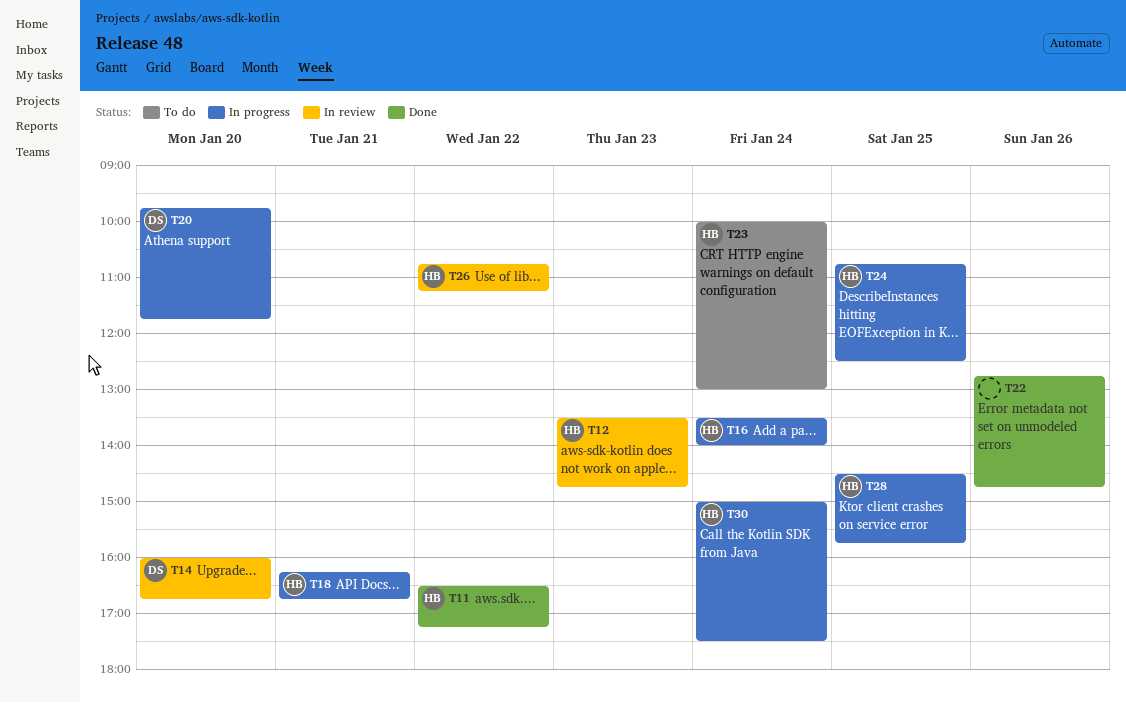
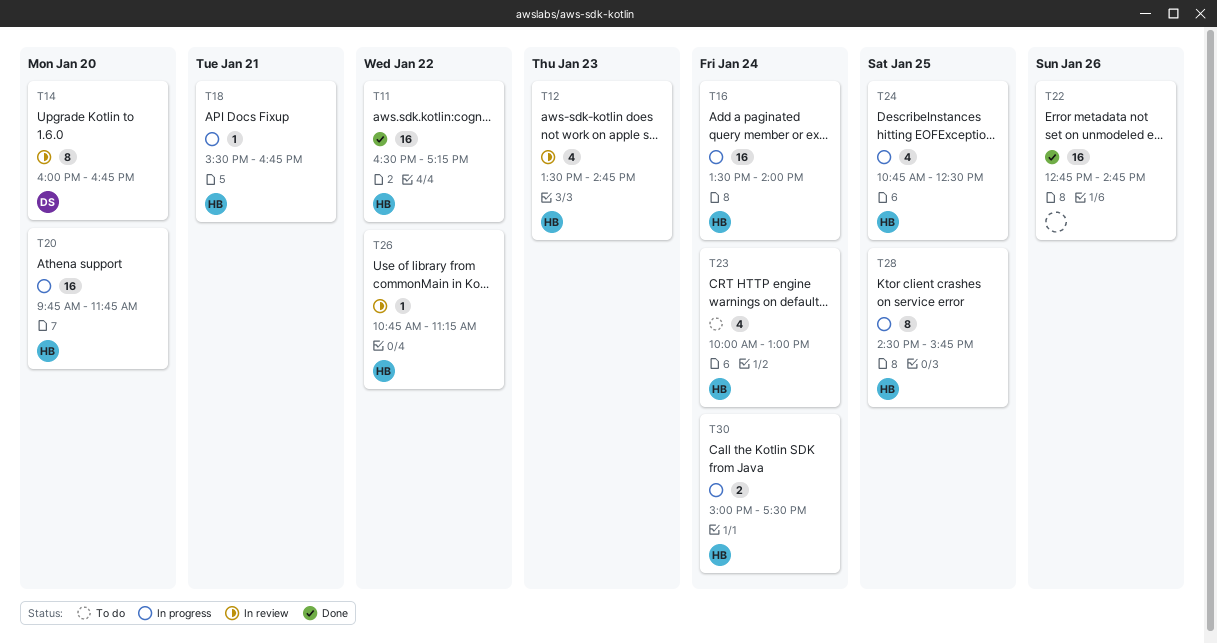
T18, begins: 16:15 -> 15:30
T20, owner: DS -> HB

